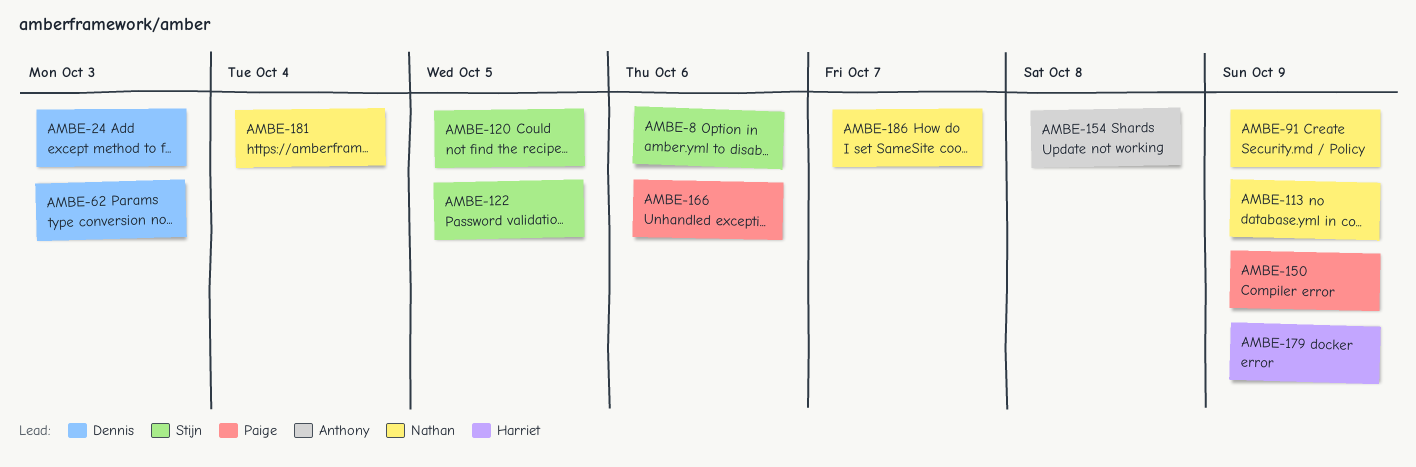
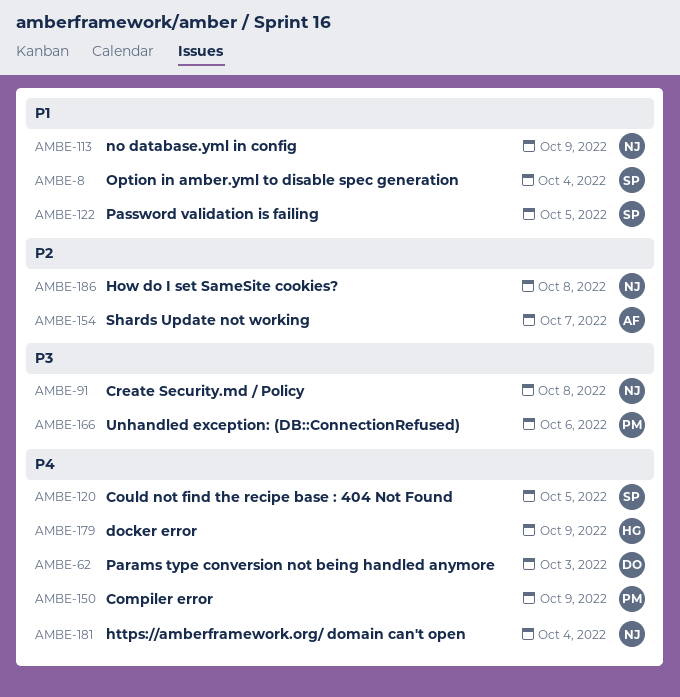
AMBE-8, due: Oct 6 -> Oct 4
AMBE-24: present -> none
AMBE-91, due: Oct 9 -> Oct 8
AMBE-154, due: Oct 8 -> Oct 7
AMBE-186, due: Oct 7 -> Oct 8

